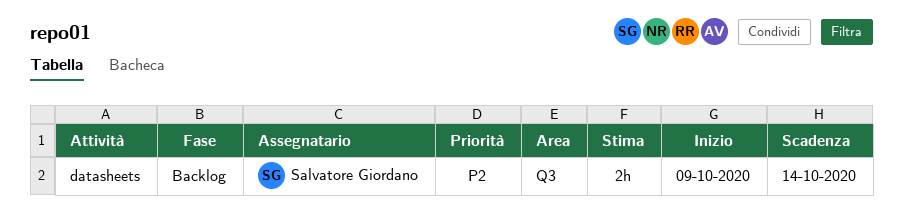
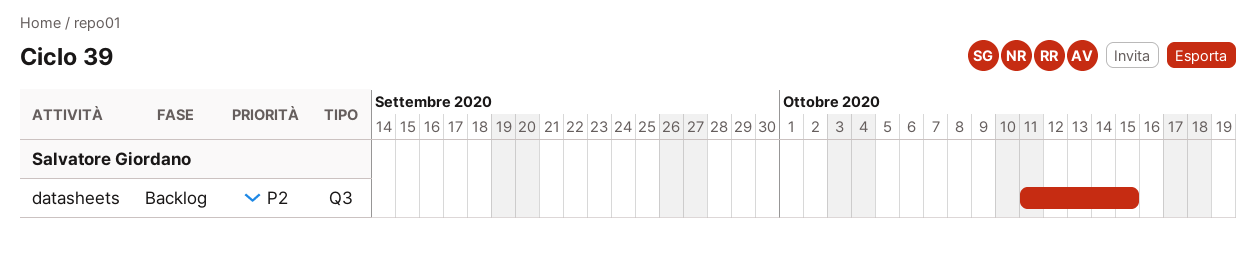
datasheets, start: Oct 9 -> Oct 11
datasheets, due: Oct 14 -> Oct 15

